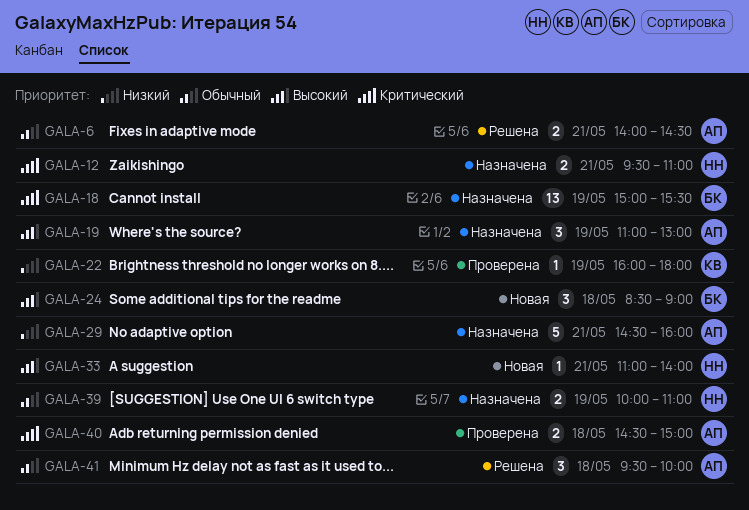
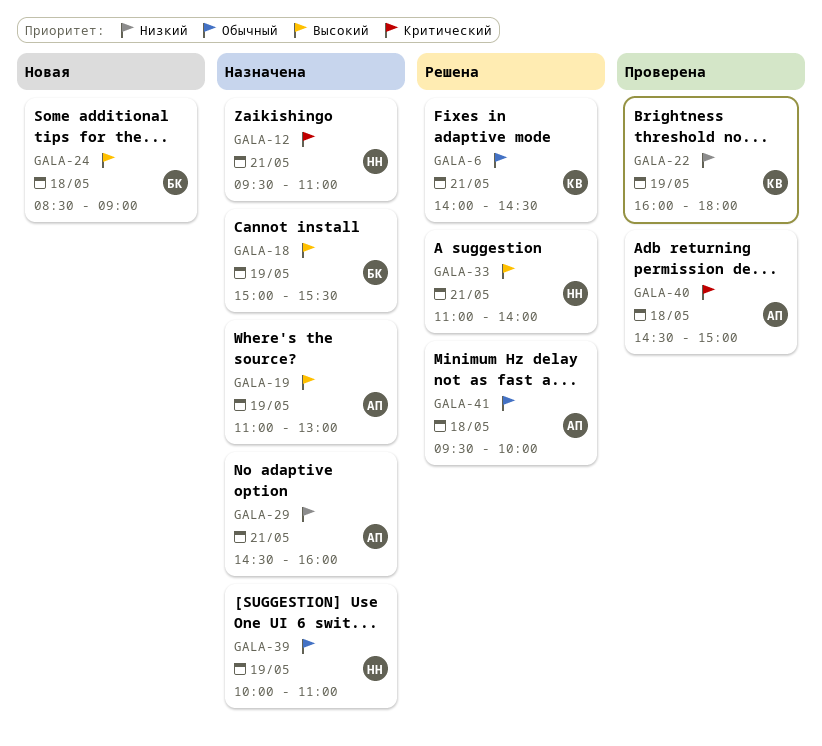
GALA-6, owner: АП -> КВ
GALA-18, priority: Критический -> Высокий
GALA-33, status: Новая -> Решена

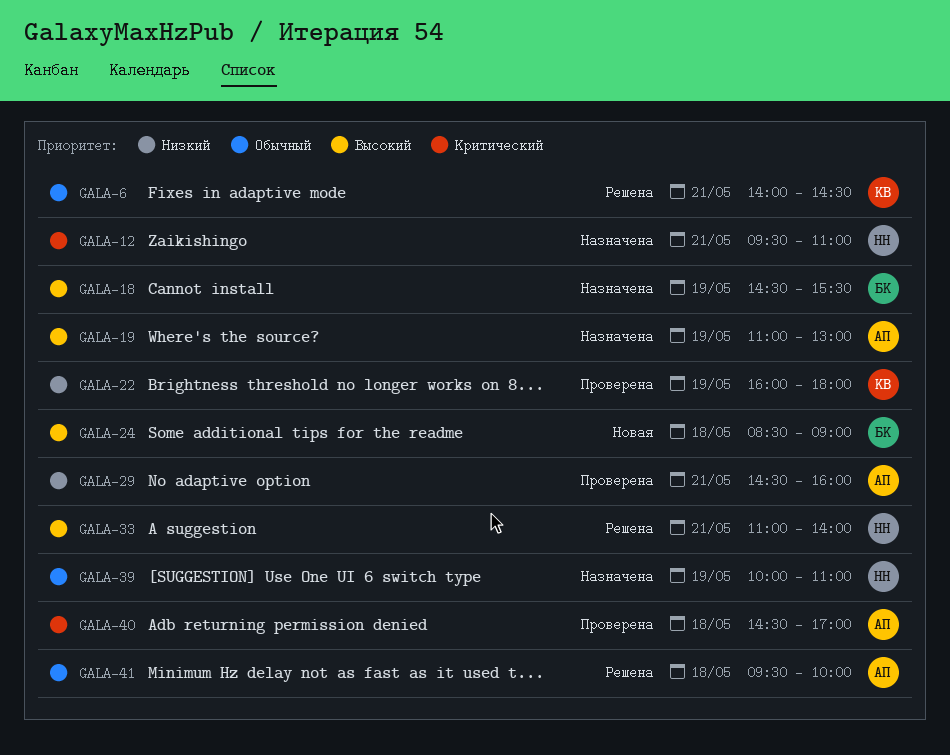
GALA-18, begins: 15:00 -> 14:30
GALA-29, status: Назначена -> Проверена
GALA-40, ends: 15:00 -> 17:00

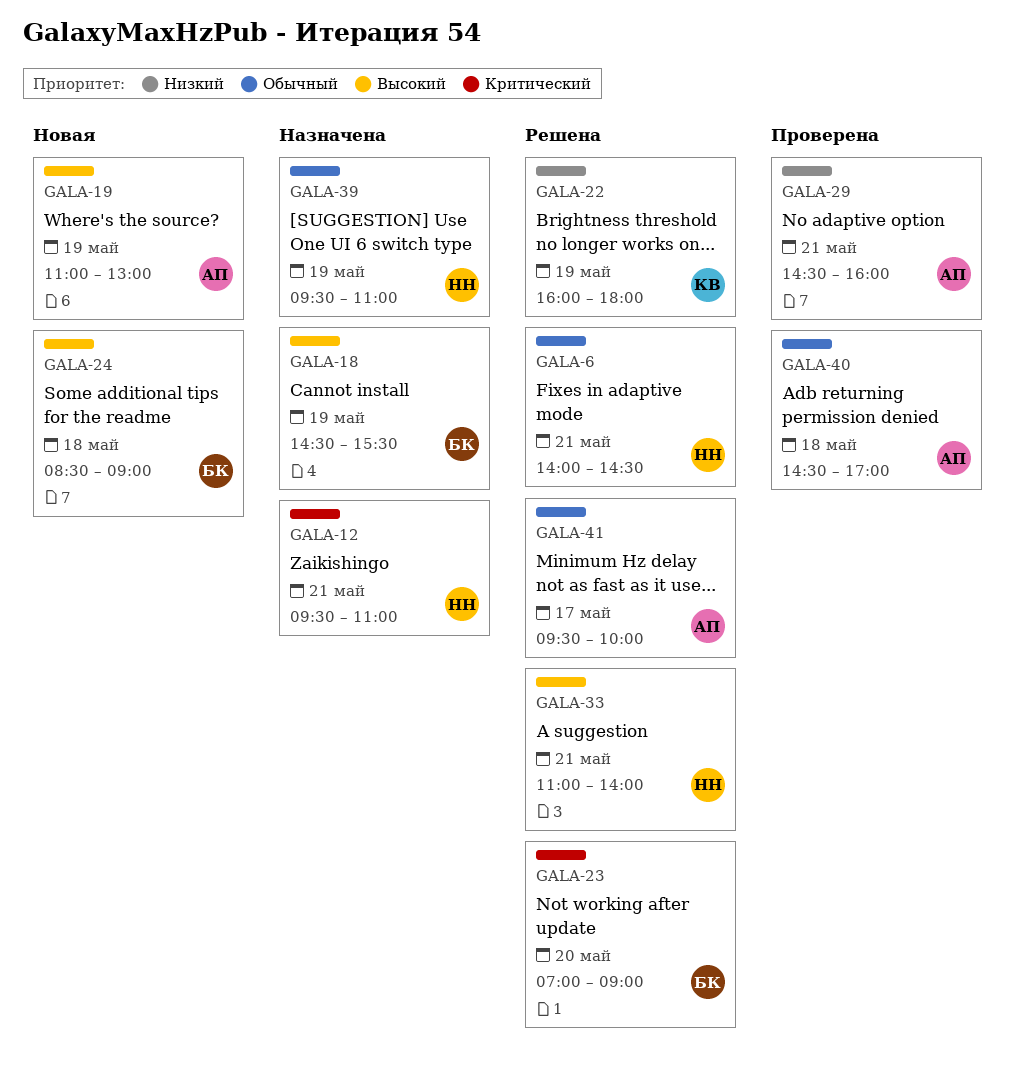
GALA-6, owner: КВ -> НН
GALA-19, status: Назначена -> Новая
GALA-22, status: Проверена -> Решена
GALA-23: none -> present
GALA-39, begins: 10:00 -> 09:30
GALA-40, priority: Критический -> Обычный
GALA-41, day: May 18 -> May 17

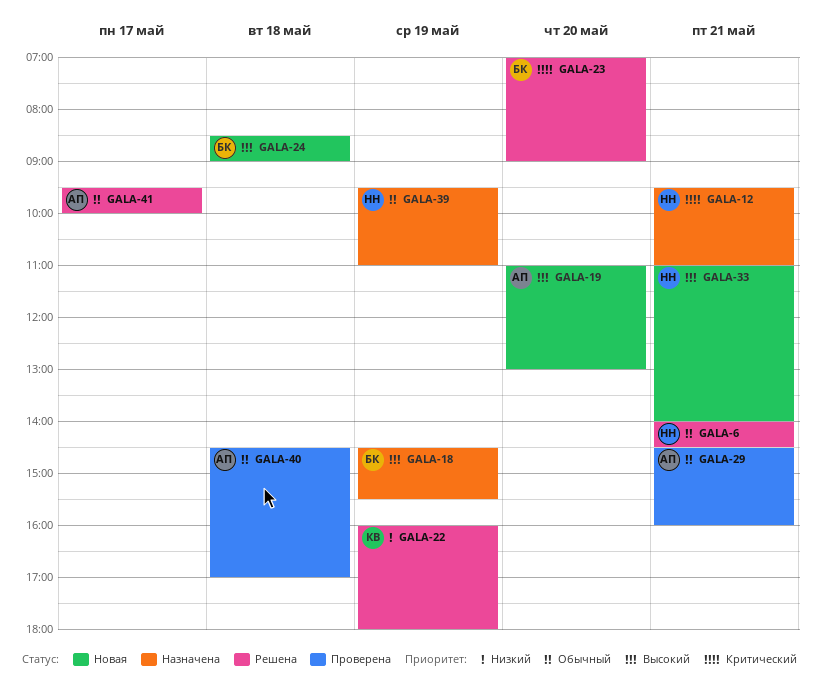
GALA-19, day: May 19 -> May 20
GALA-29, priority: Низкий -> Обычный
GALA-33, status: Решена -> Новая

